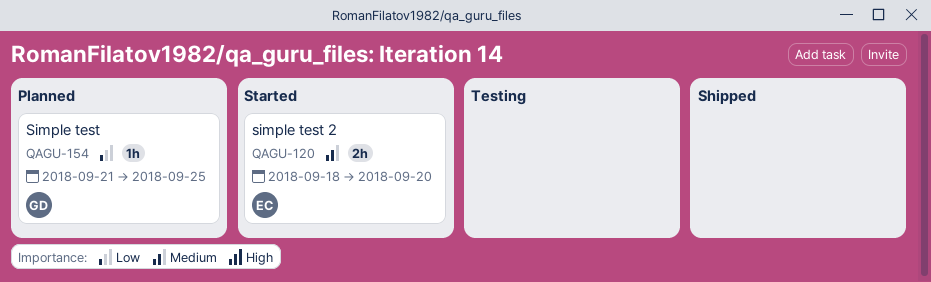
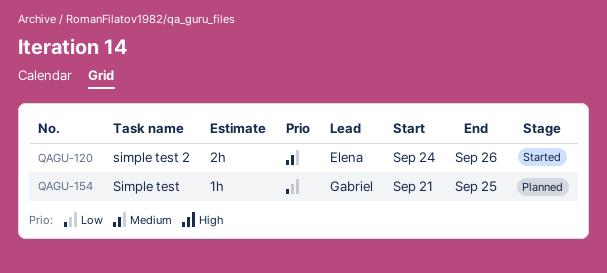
QAGU-120, start: Sep 18 -> Sep 24
QAGU-120, due: Sep 20 -> Sep 26

